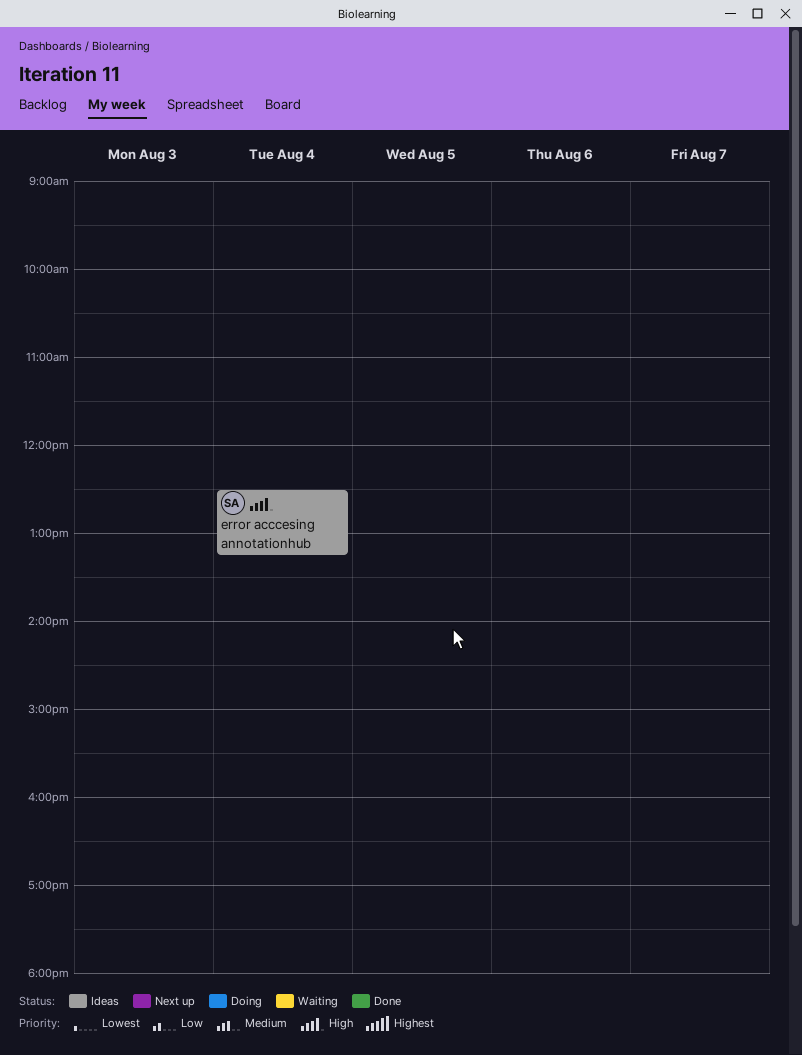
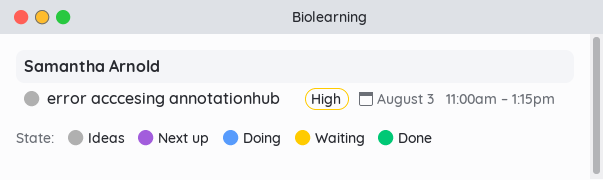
error acccesing annotationhub, day: Aug 4 -> Aug 3
error acccesing annotationhub, begins: 12:30 -> 11:00

